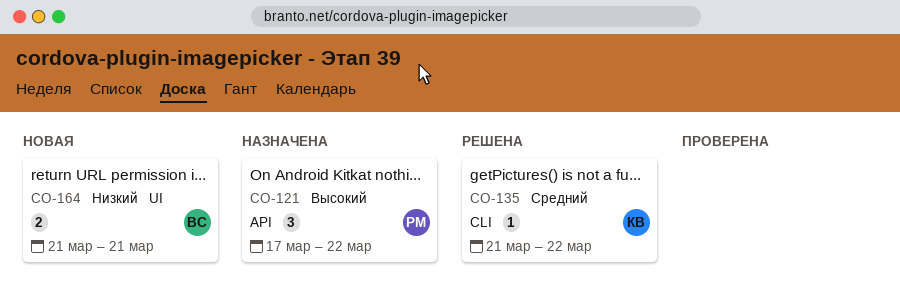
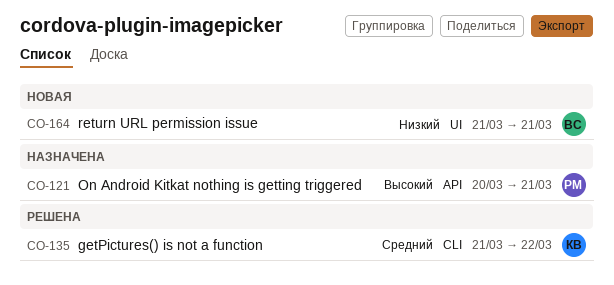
CO-121, start: Mar 17 -> Mar 20
CO-121, due: Mar 22 -> Mar 21

